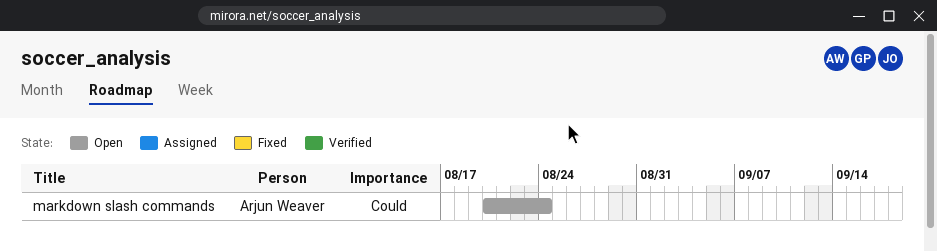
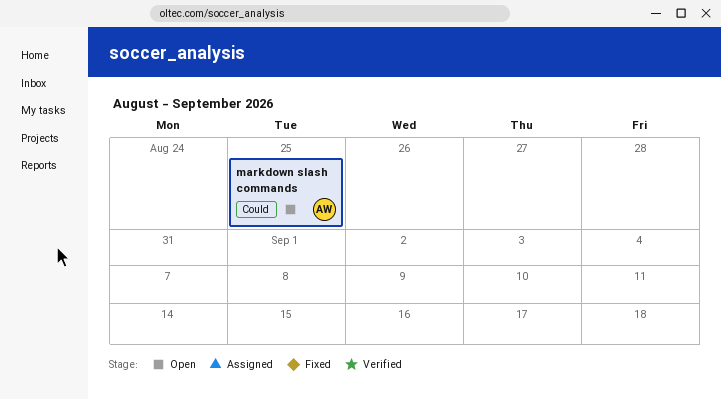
markdown slash commands, due: Aug 24 -> Aug 25

